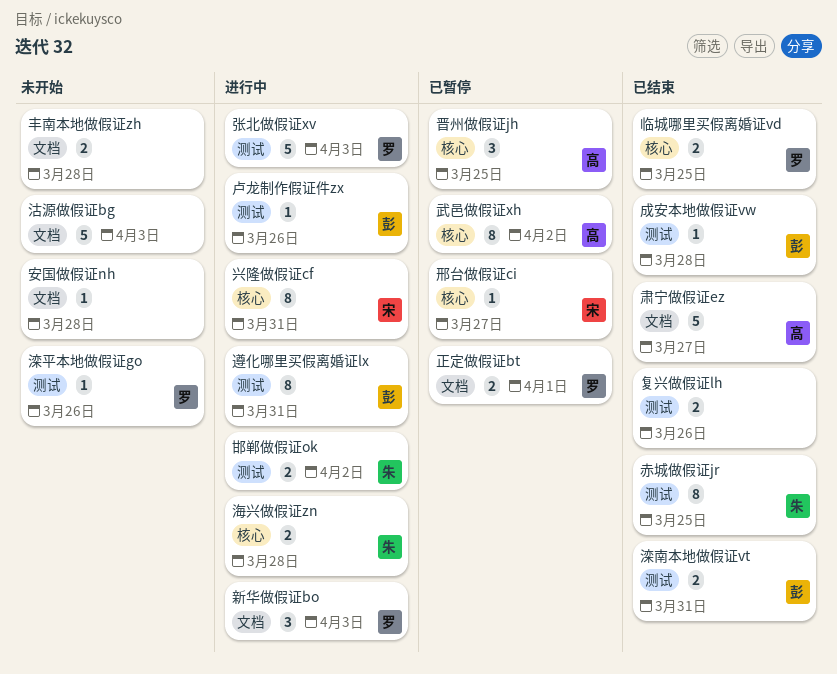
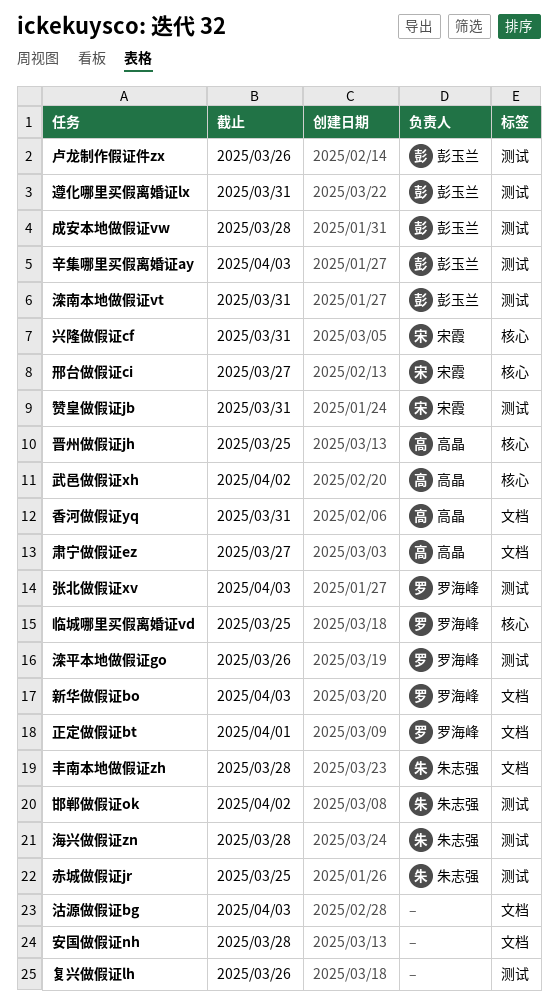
丰南本地做假证zh, owner: none -> 朱志强
海兴做假证zn, label: 核心 -> 测试
赞皇做假证jb: none -> present
辛集哪里买假离婚证ay: none -> present
香河做假证yq: none -> present

